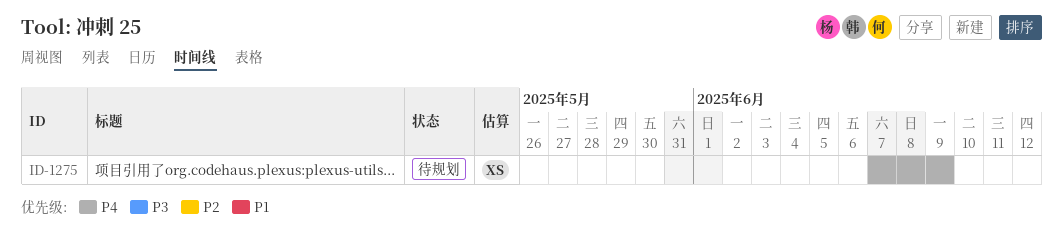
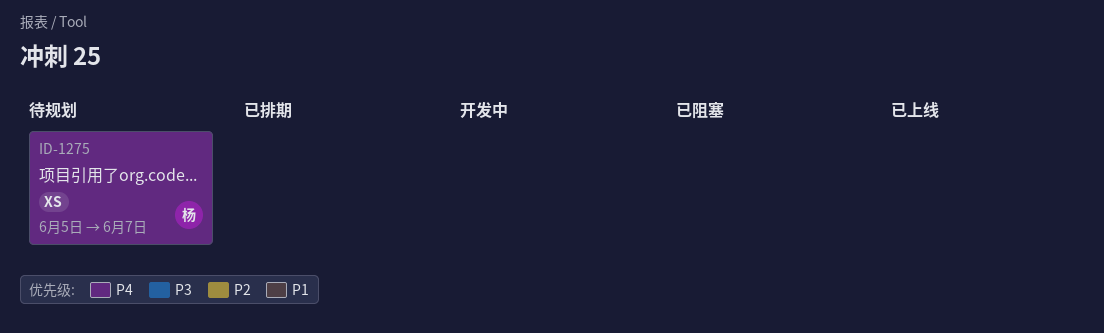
ID-1275, start: Jun 7 -> Jun 5
ID-1275, due: Jun 9 -> Jun 7

